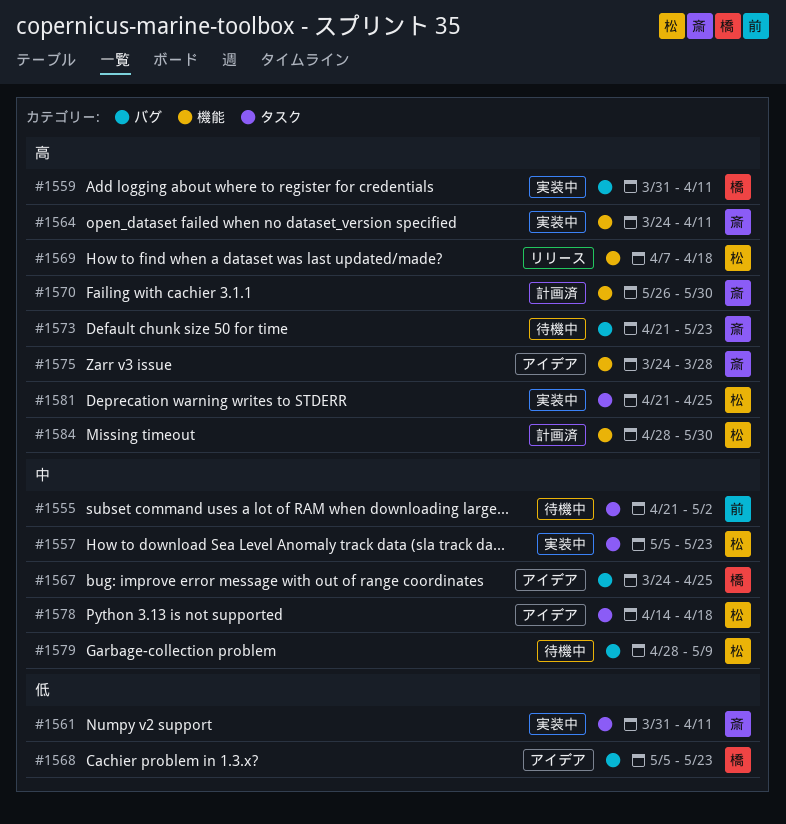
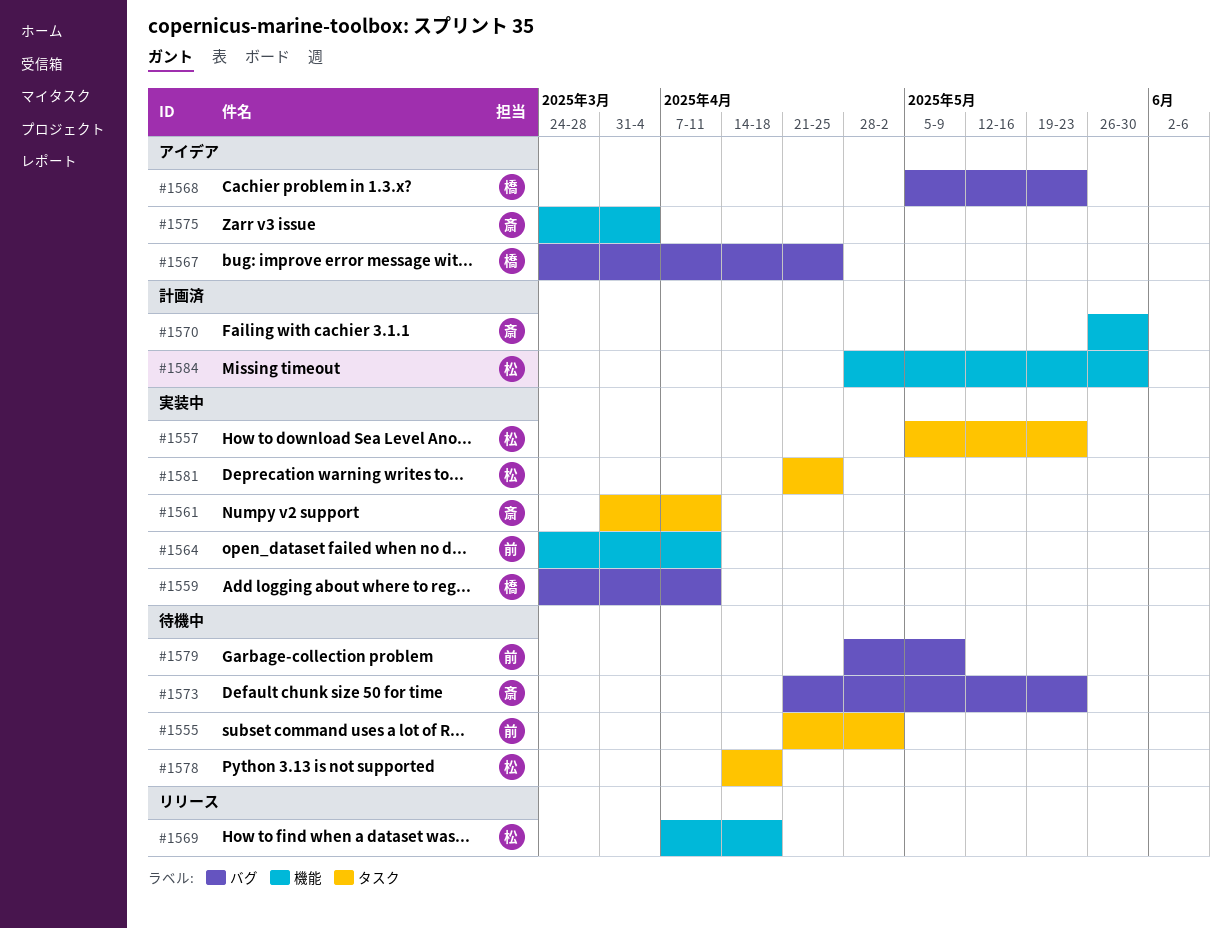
#1559, start: Mar 31 -> Mar 24
#1564, owner: 斎 -> 前
#1575, due: Mar 28 -> Apr 4
#1578, status: アイデア -> 待機中
#1579, owner: 松 -> 前

